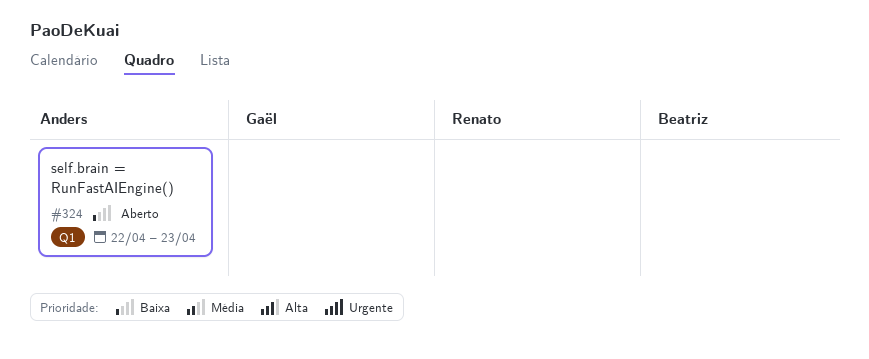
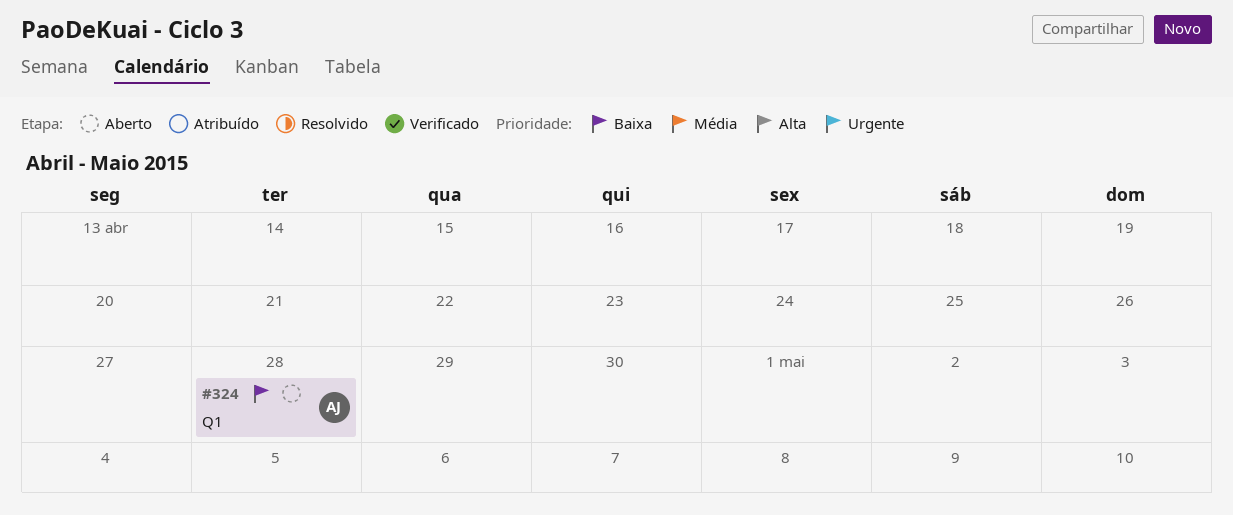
#324, due: Apr 23 -> Apr 28

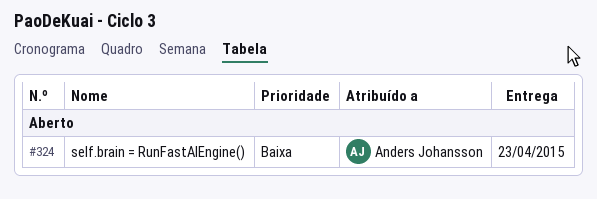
#324, due: Apr 28 -> Apr 23

